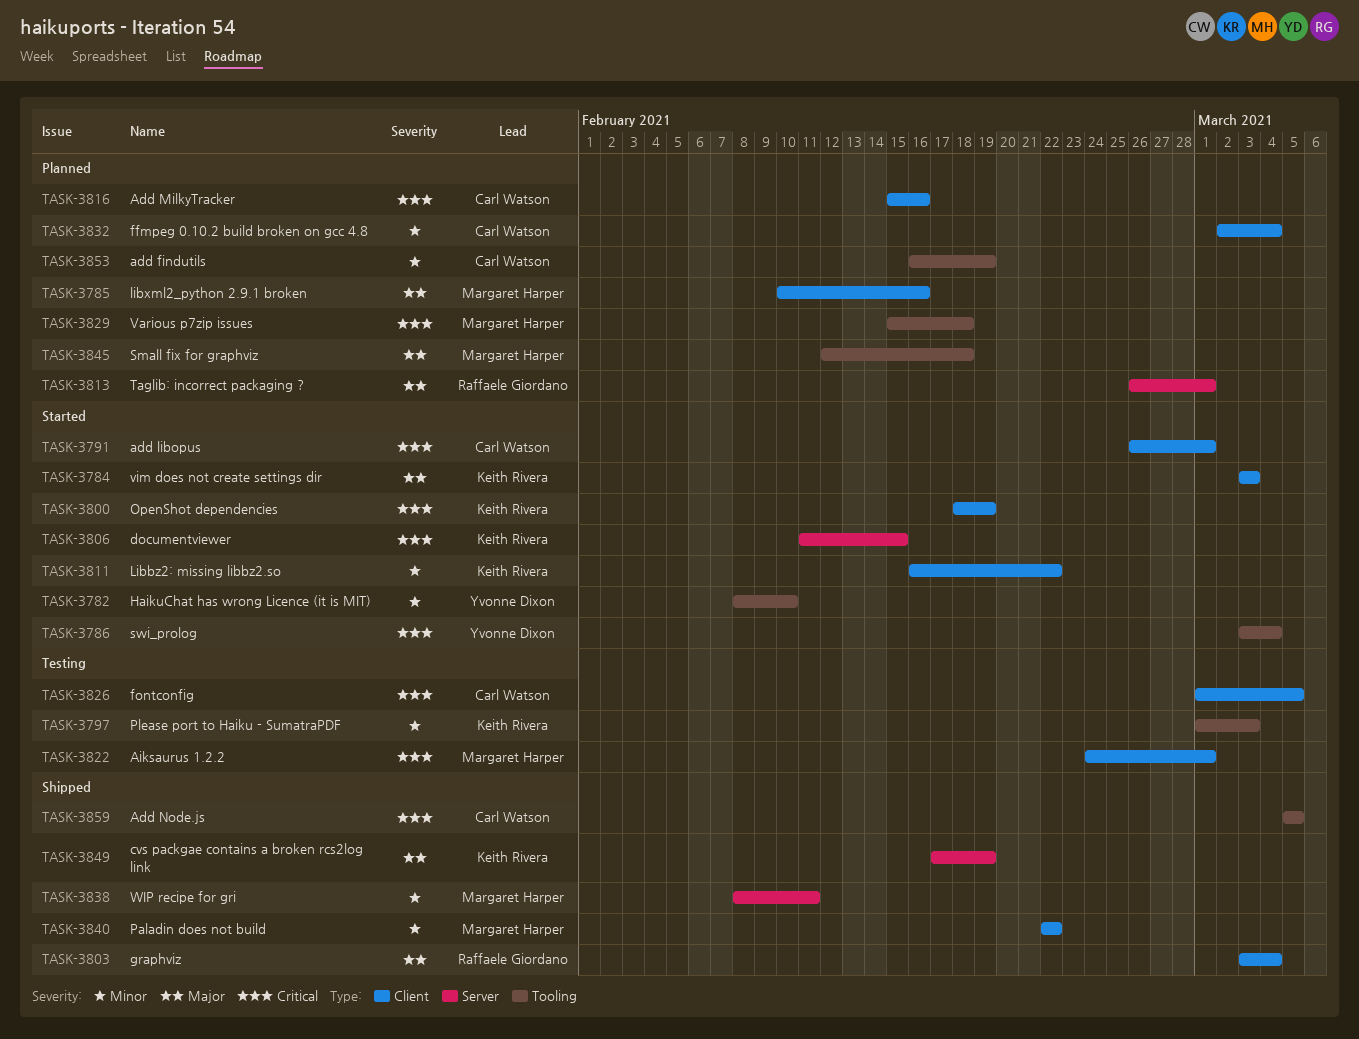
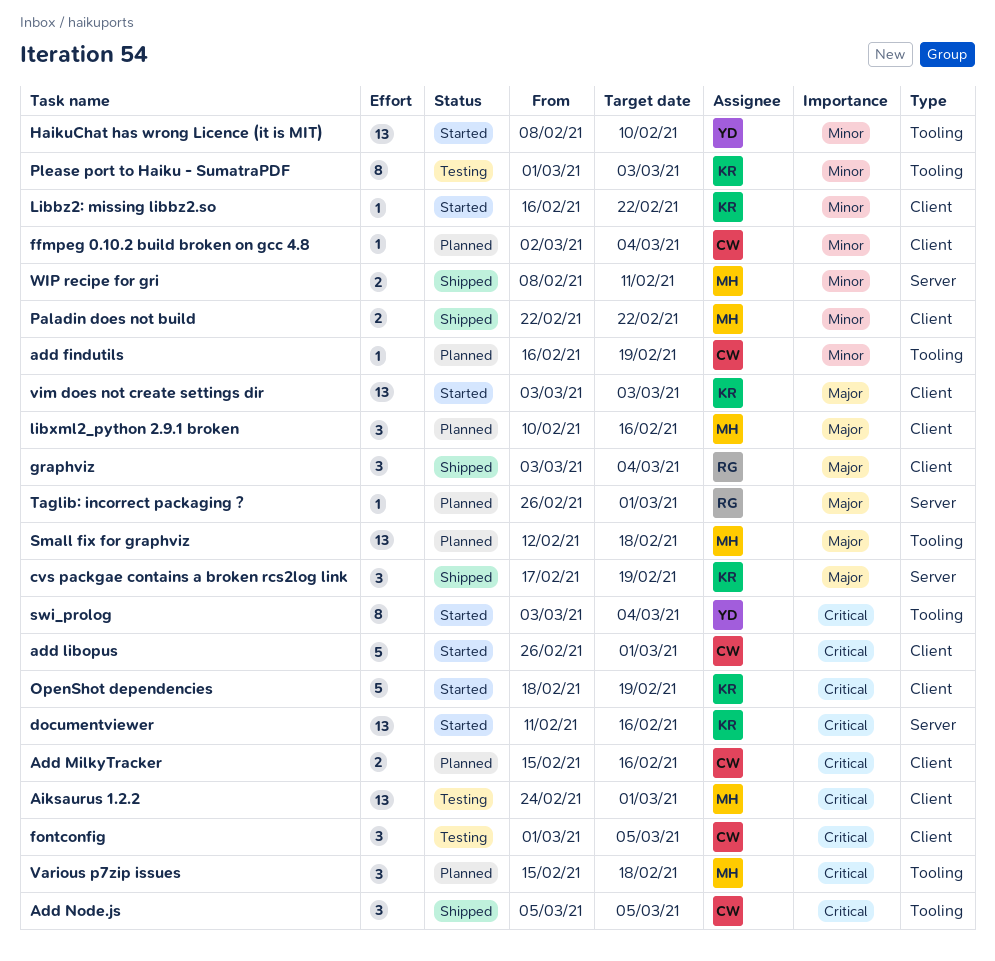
documentviewer, due: Feb 15 -> Feb 16

